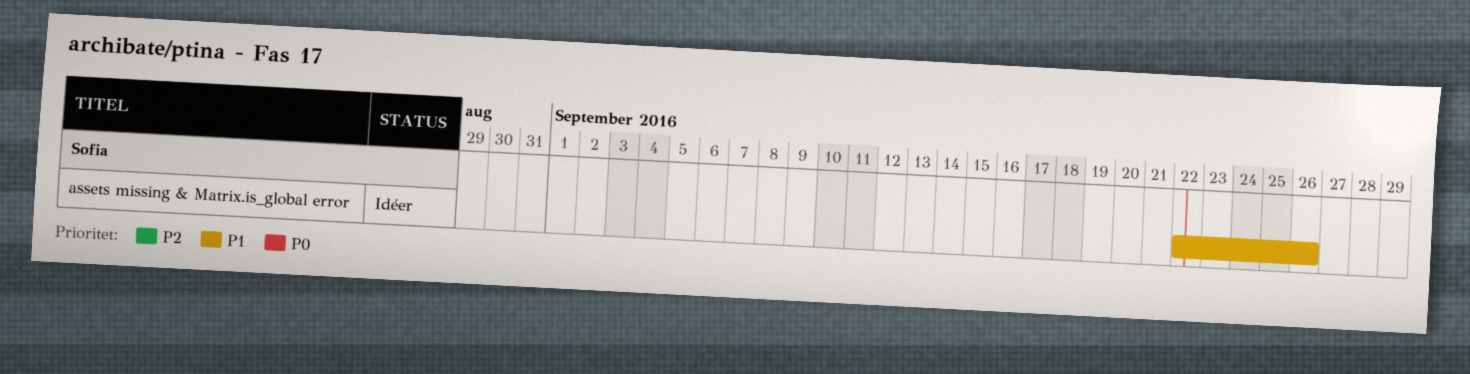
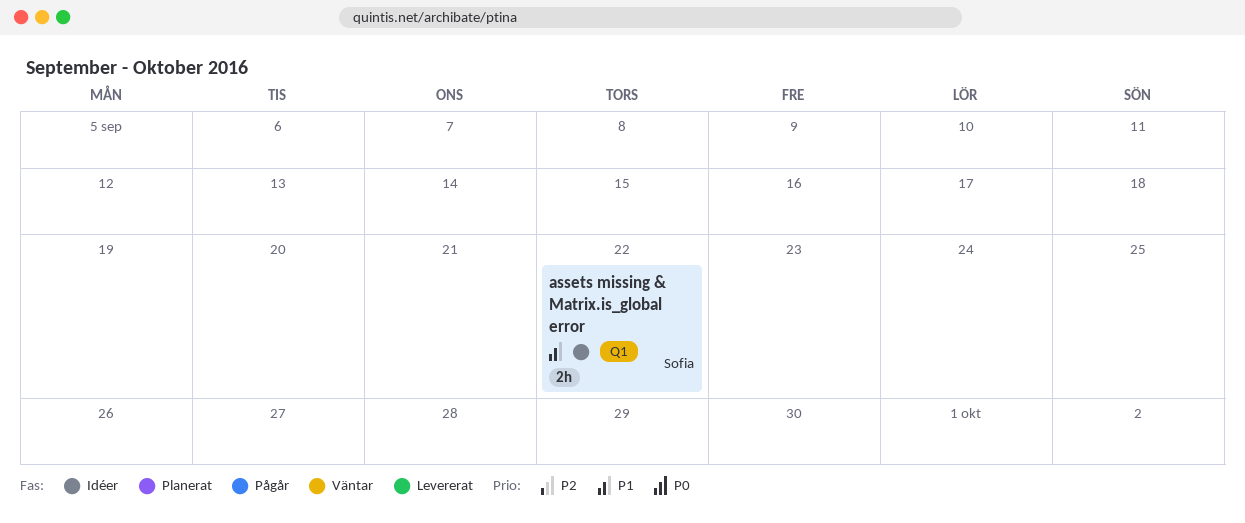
assets missing & Matrix.is_global error, due: Sep 26 -> Sep 22

